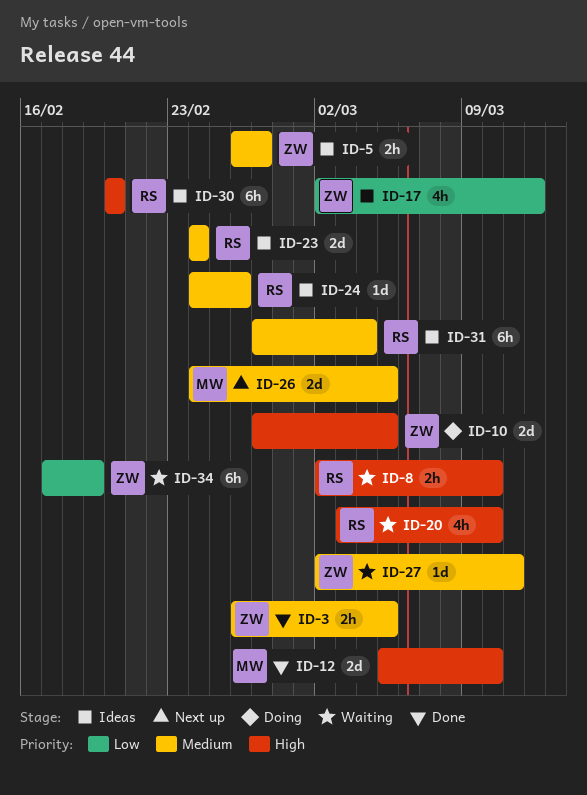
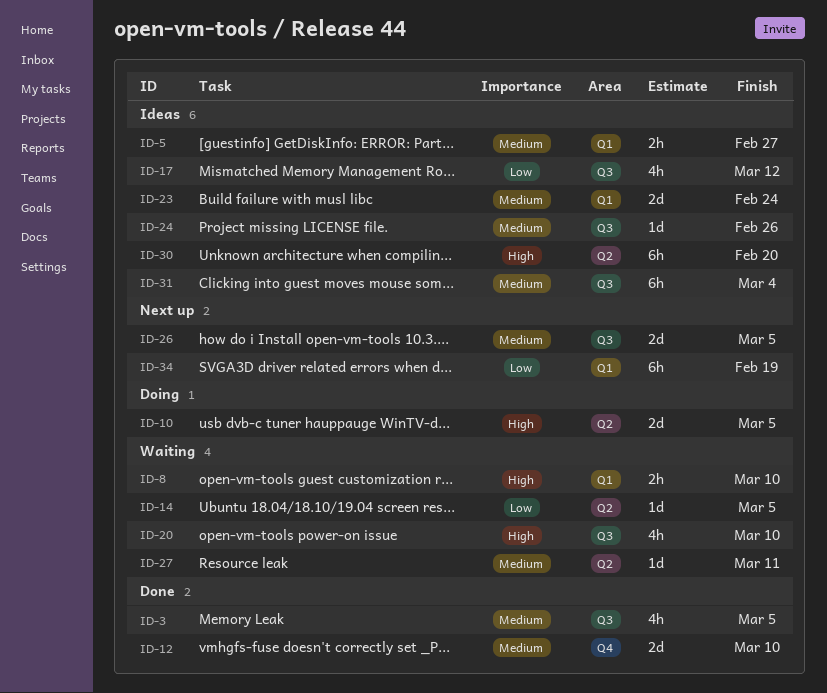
ID-3, estimate: 2h -> 4h
ID-12, priority: High -> Medium
ID-14: none -> present
ID-34, status: Waiting -> Next up

